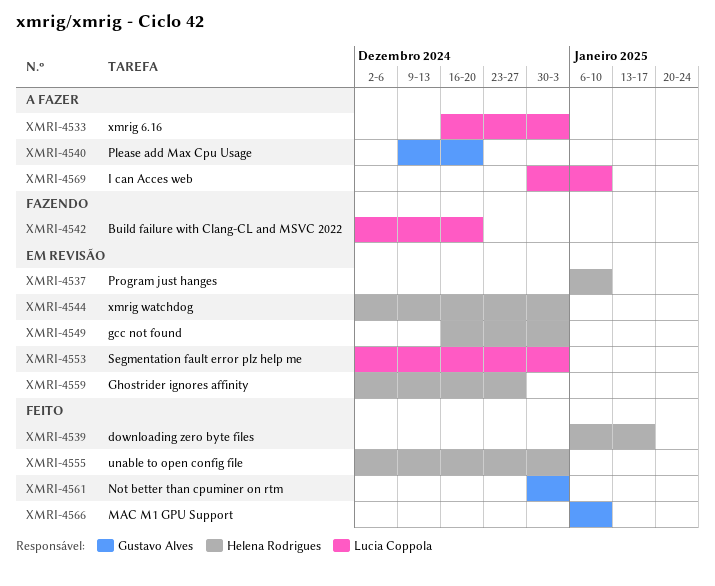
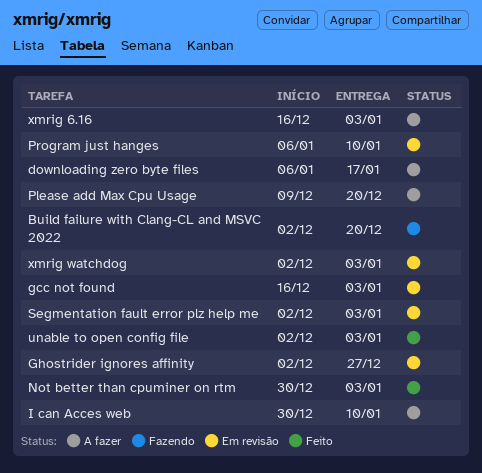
downloading zero byte files, status: Feito -> A fazer
MAC M1 GPU Support: present -> none

